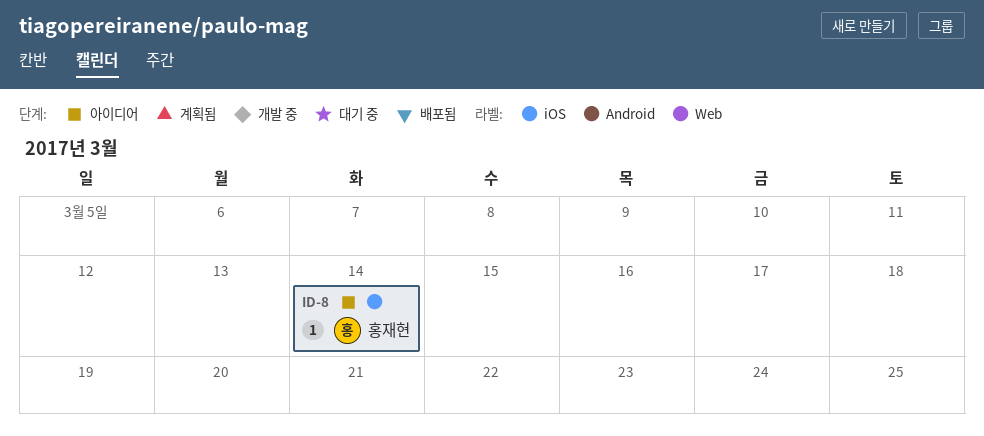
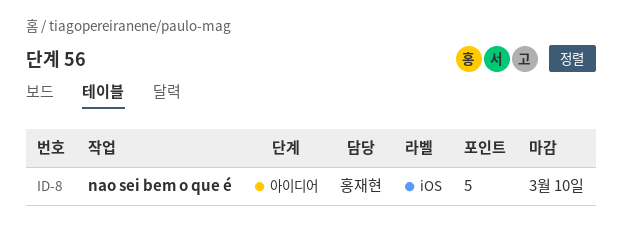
ID-8, estimate: 1 -> 5
ID-8, due: Mar 14 -> Mar 10

